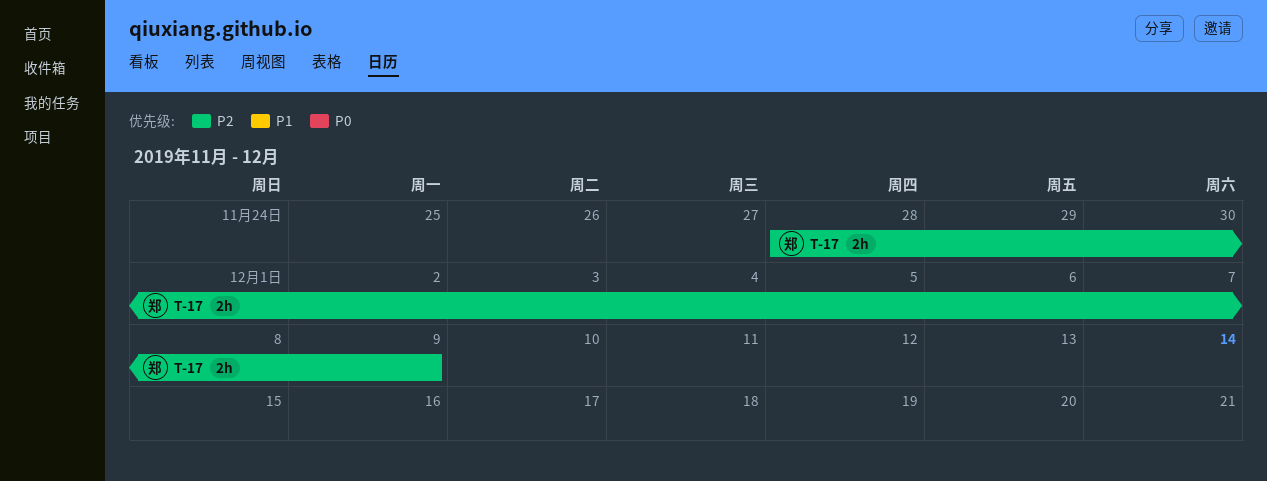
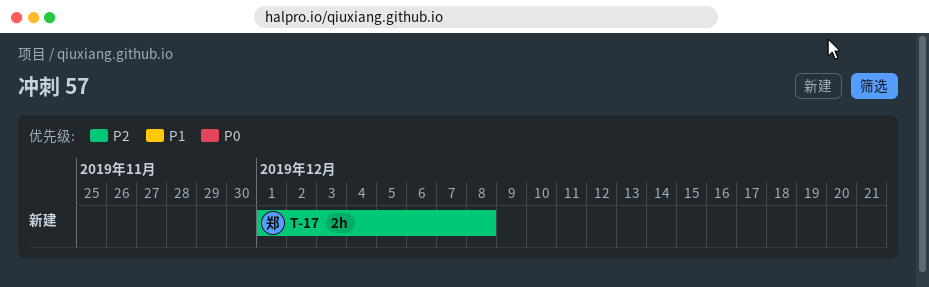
T-17, start: Nov 28 -> Dec 1
T-17, due: Dec 9 -> Dec 8

